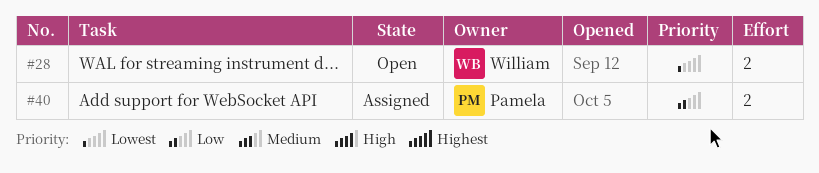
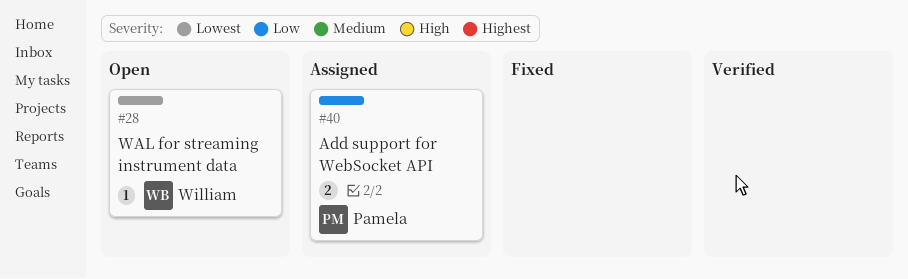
#28, estimate: 2 -> 1

